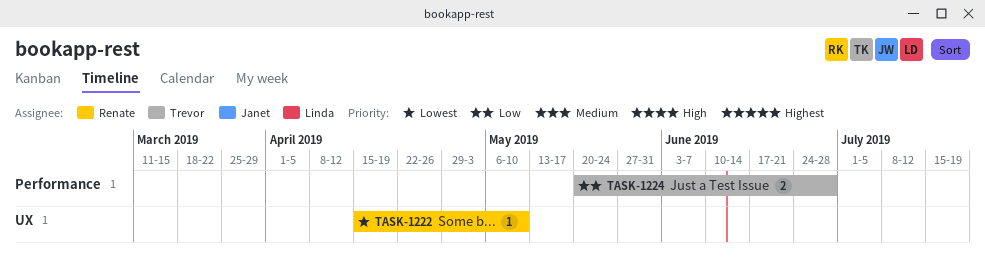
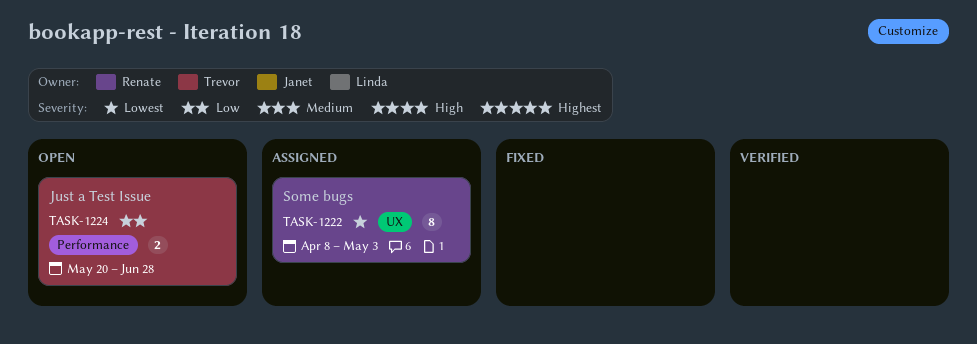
TASK-1222, estimate: 1 -> 8
TASK-1222, start: Apr 15 -> Apr 8
TASK-1222, due: May 10 -> May 3

